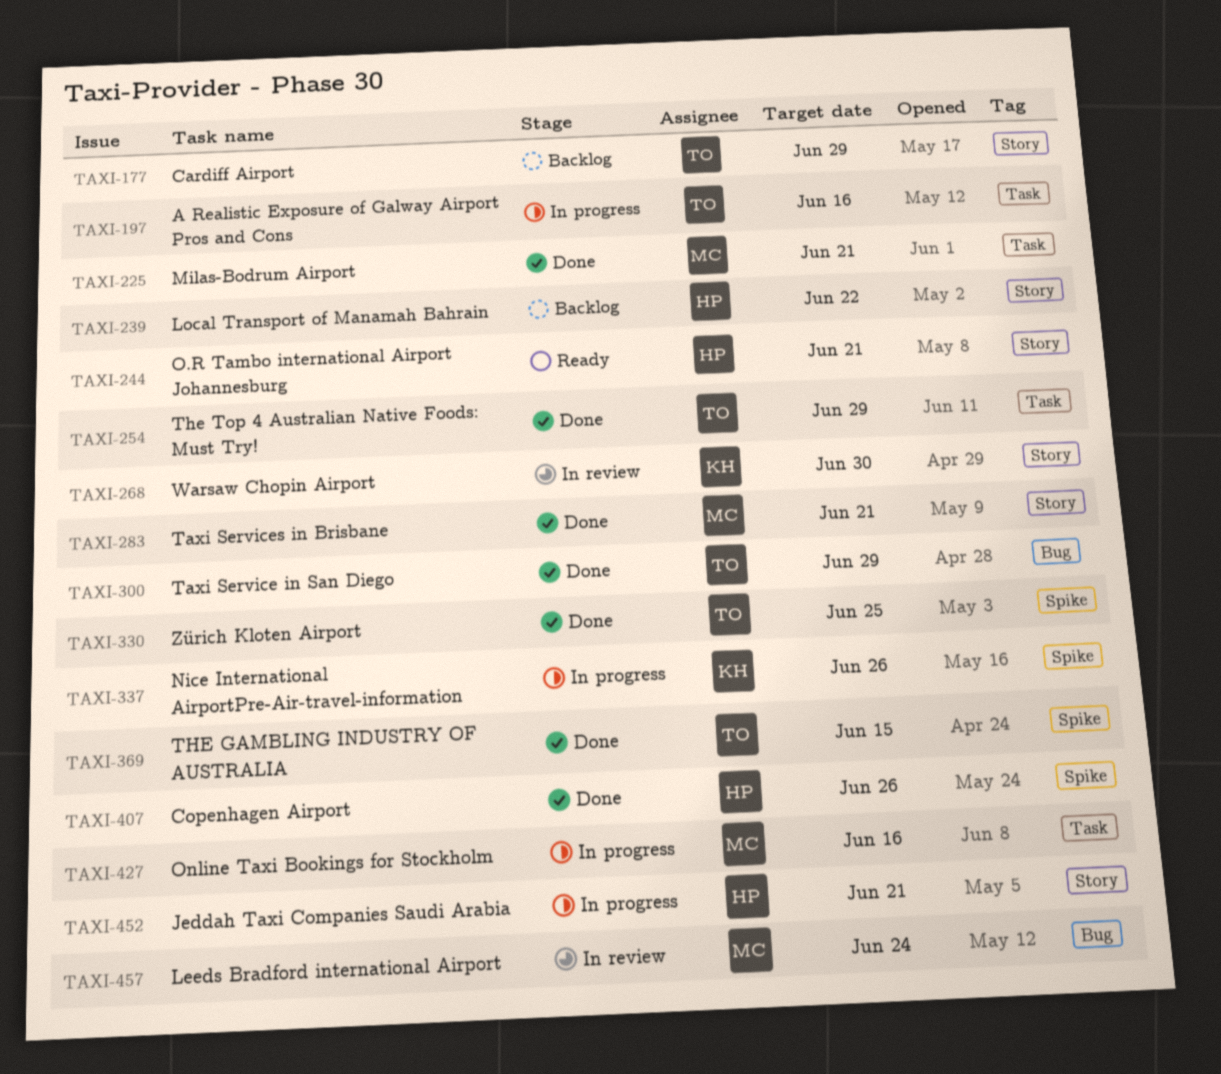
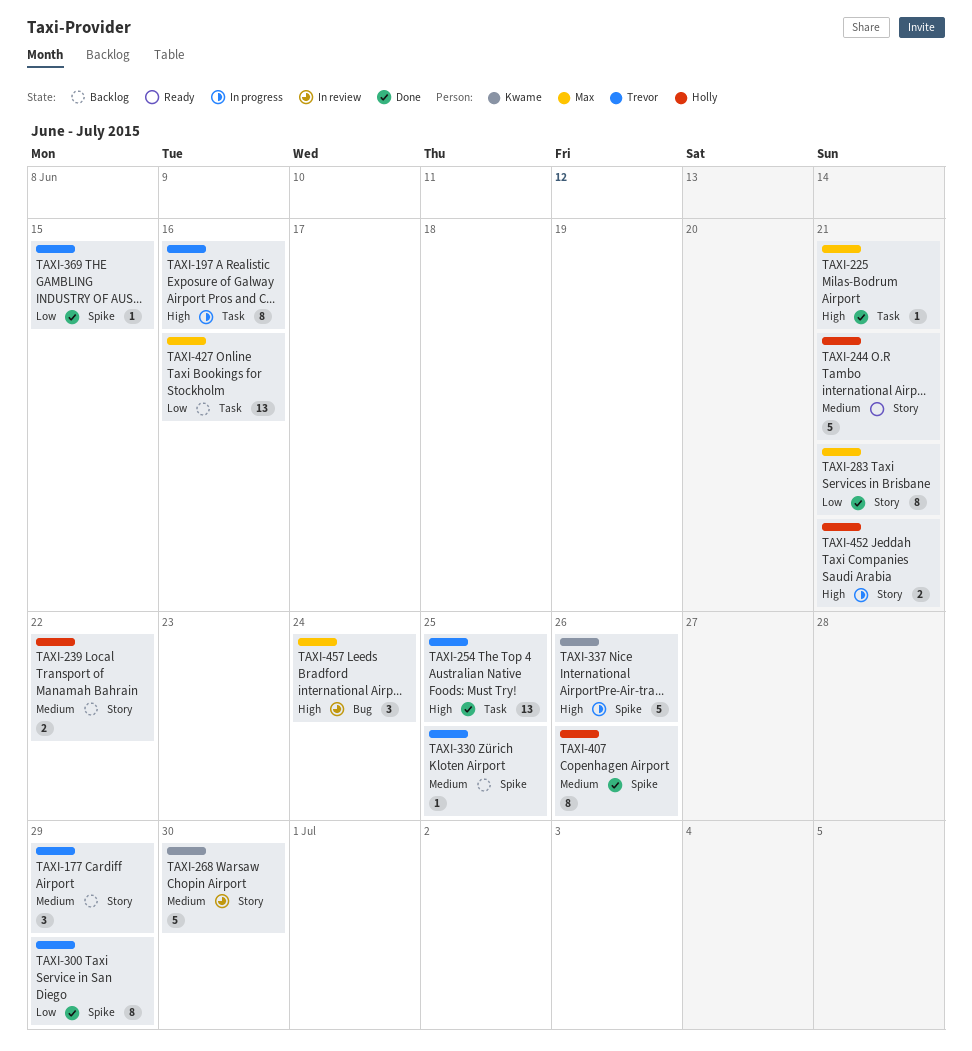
TAXI-254, due: Jun 29 -> Jun 25
TAXI-300, label: Bug -> Spike
TAXI-330, status: Done -> Backlog
TAXI-427, status: In progress -> Backlog

